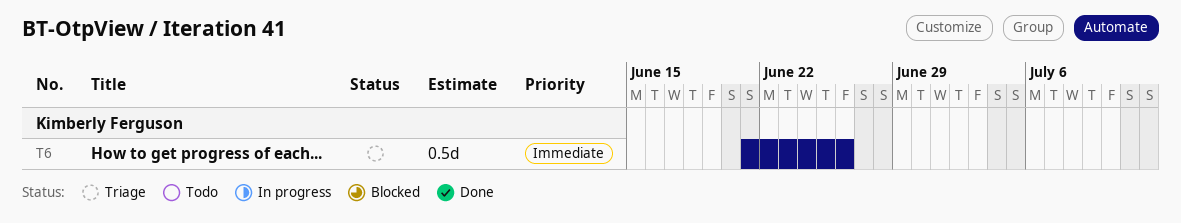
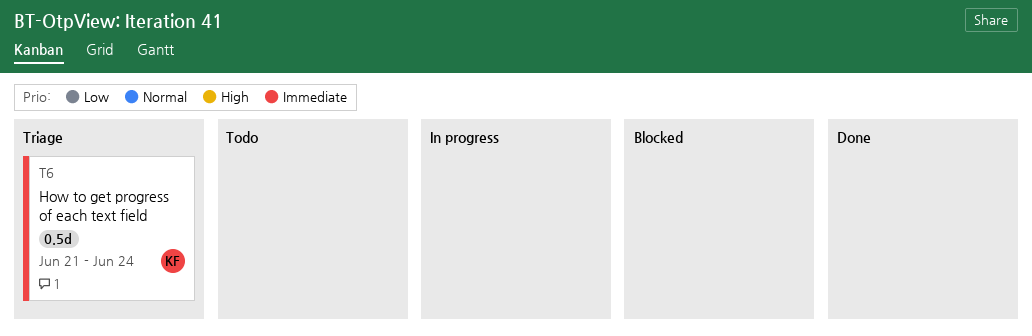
T6, due: Jun 26 -> Jun 24

